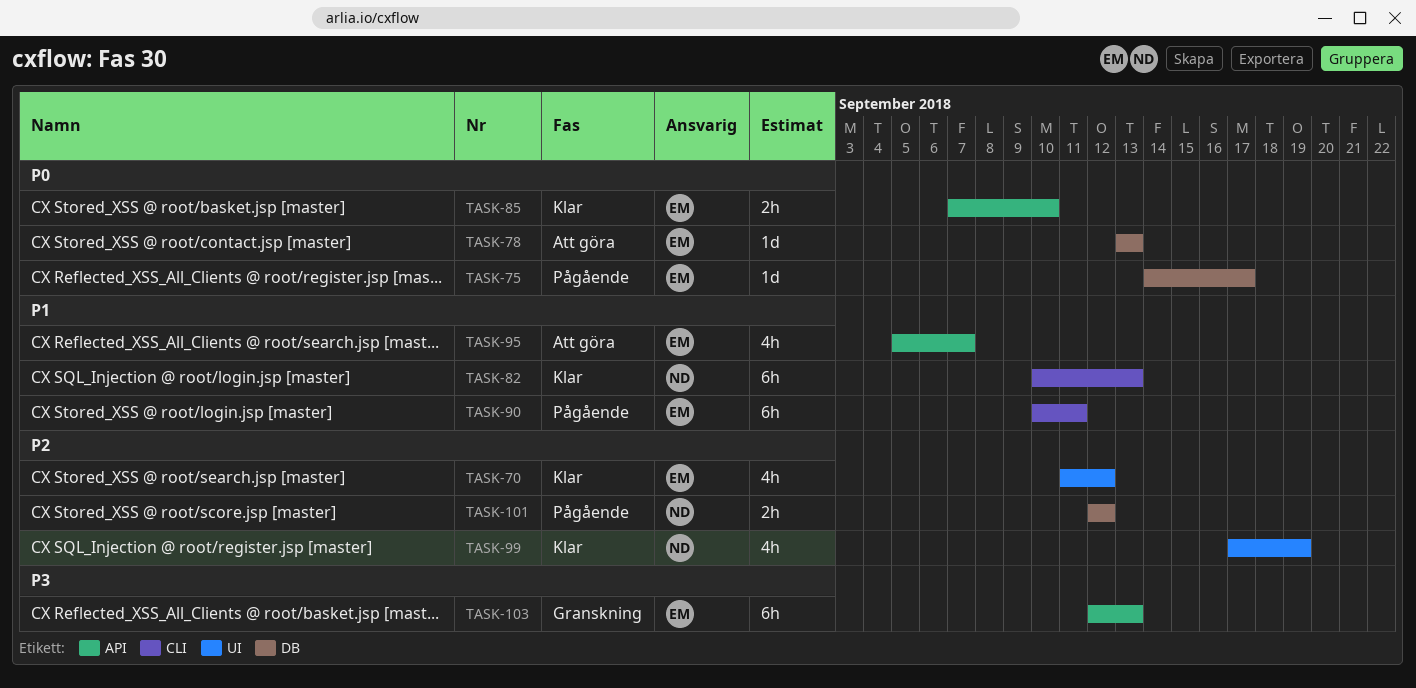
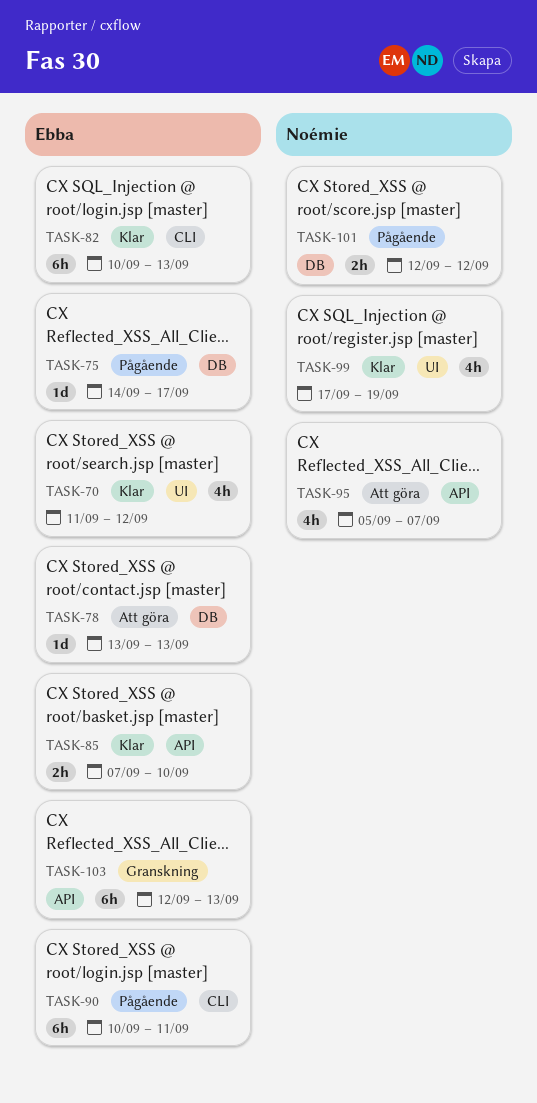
TASK-82, owner: Noémie -> Ebba
TASK-95, owner: Ebba -> Noémie

